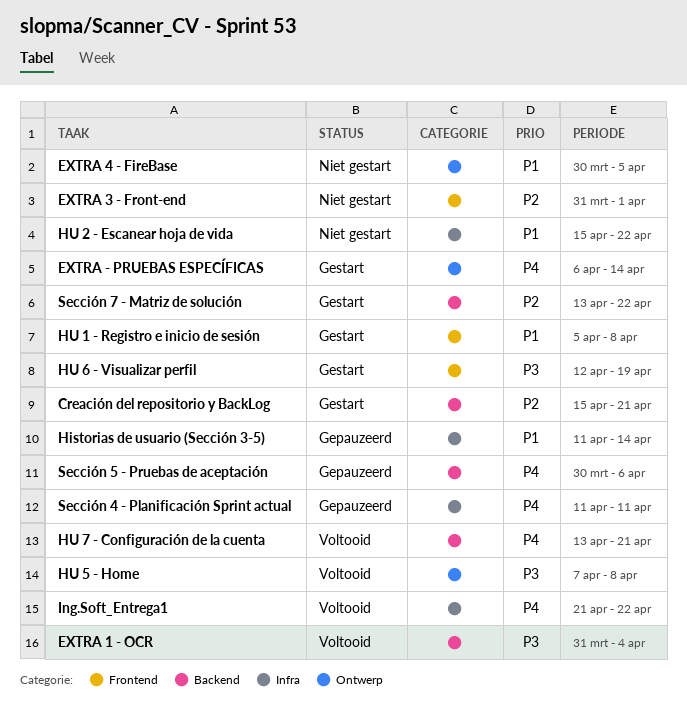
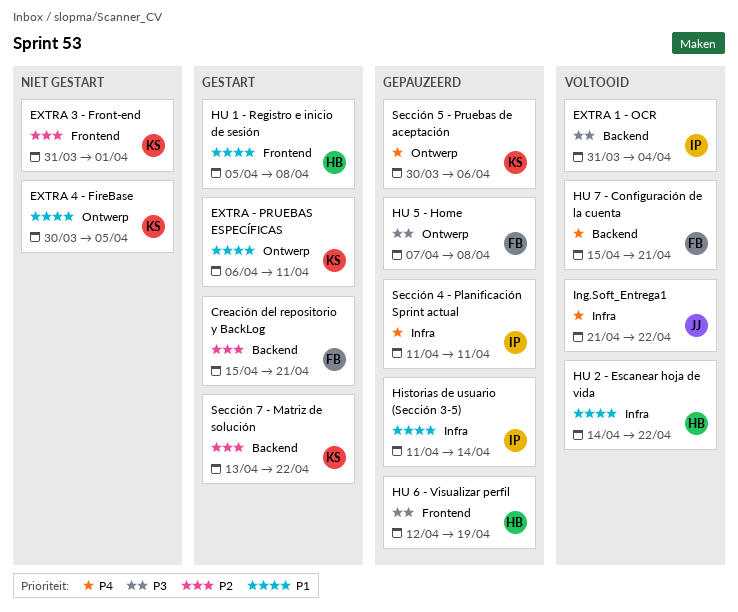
EXTRA - PRUEBAS ESPECÍFICAS, priority: P4 -> P1
EXTRA - PRUEBAS ESPECÍFICAS, due: Apr 14 -> Apr 11
HU 2 - Escanear hoja de vida, status: Niet gestart -> Voltooid
HU 2 - Escanear hoja de vida, start: Apr 15 -> Apr 14
HU 5 - Home, status: Voltooid -> Gepauzeerd
HU 6 - Visualizar perfil, status: Gestart -> Gepauzeerd
HU 7 - Configuración de la cuenta, start: Apr 13 -> Apr 15
Sección 5 - Pruebas de aceptación, label: Backend -> Ontwerp

